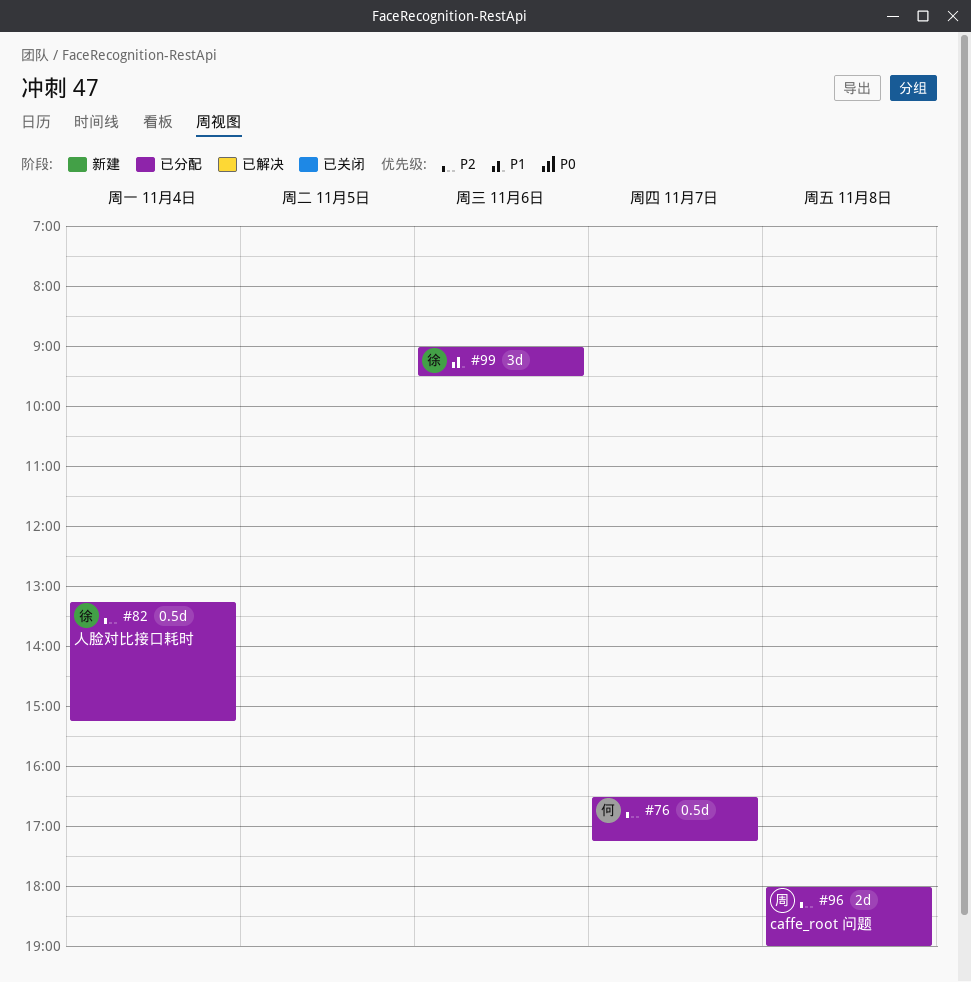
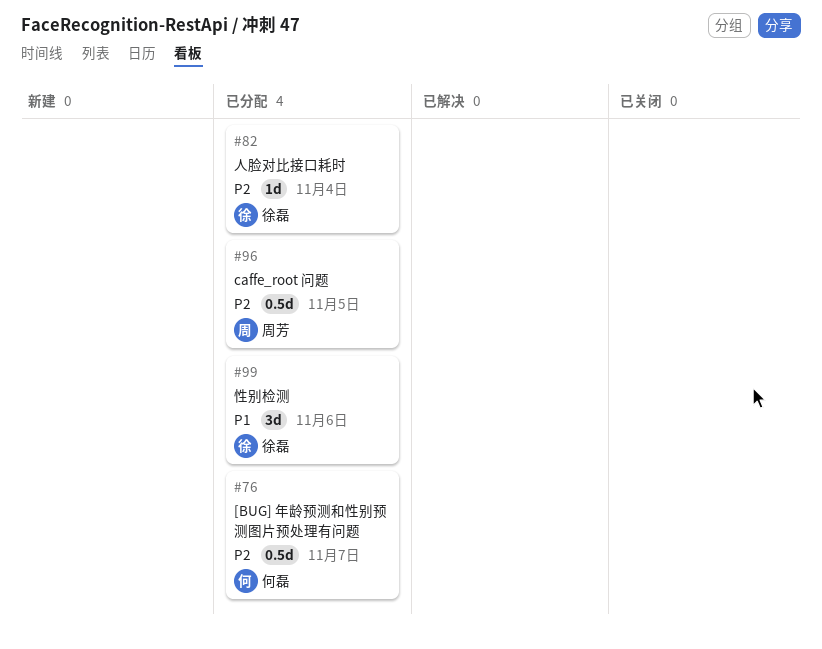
#82, estimate: 0.5d -> 1d
#96, estimate: 2d -> 0.5d
#96, day: Nov 8 -> Nov 5

